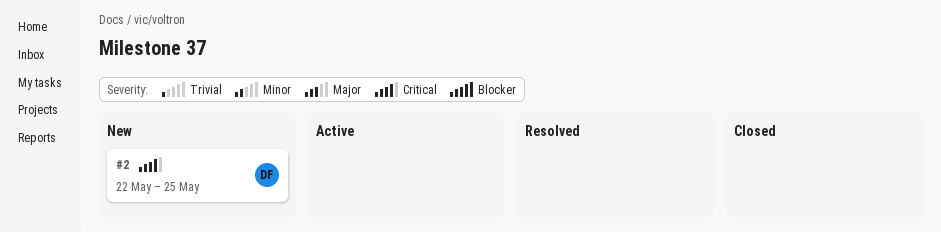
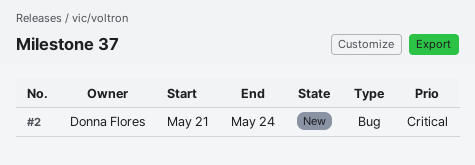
#2, start: May 22 -> May 21
#2, due: May 25 -> May 24

